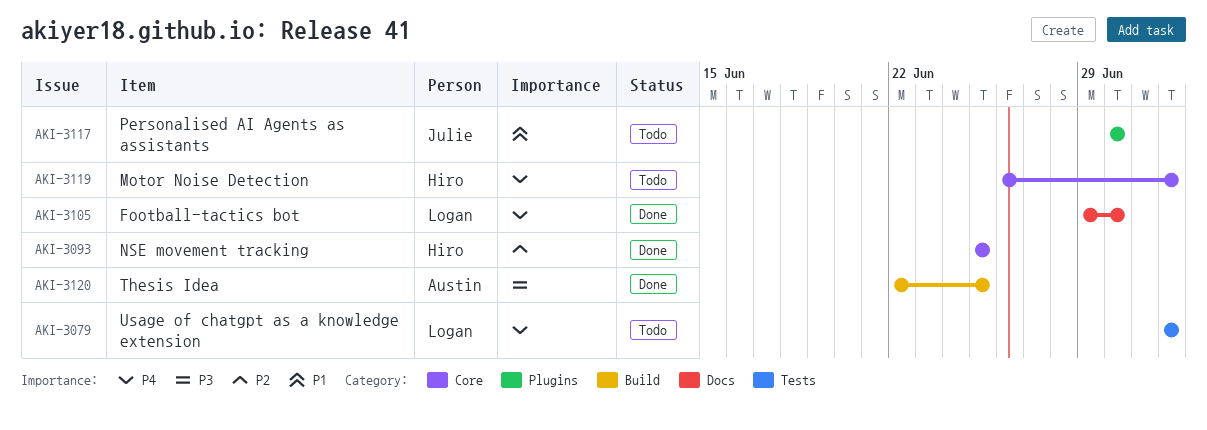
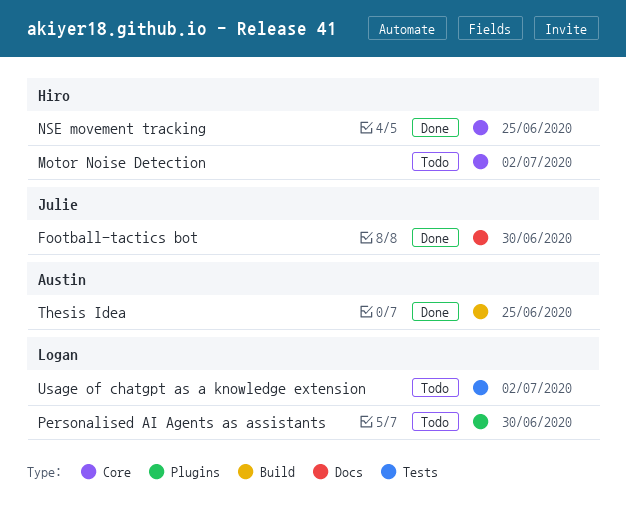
Football-tactics bot, owner: Logan -> Julie
Personalised AI Agents as assistants, owner: Julie -> Logan

